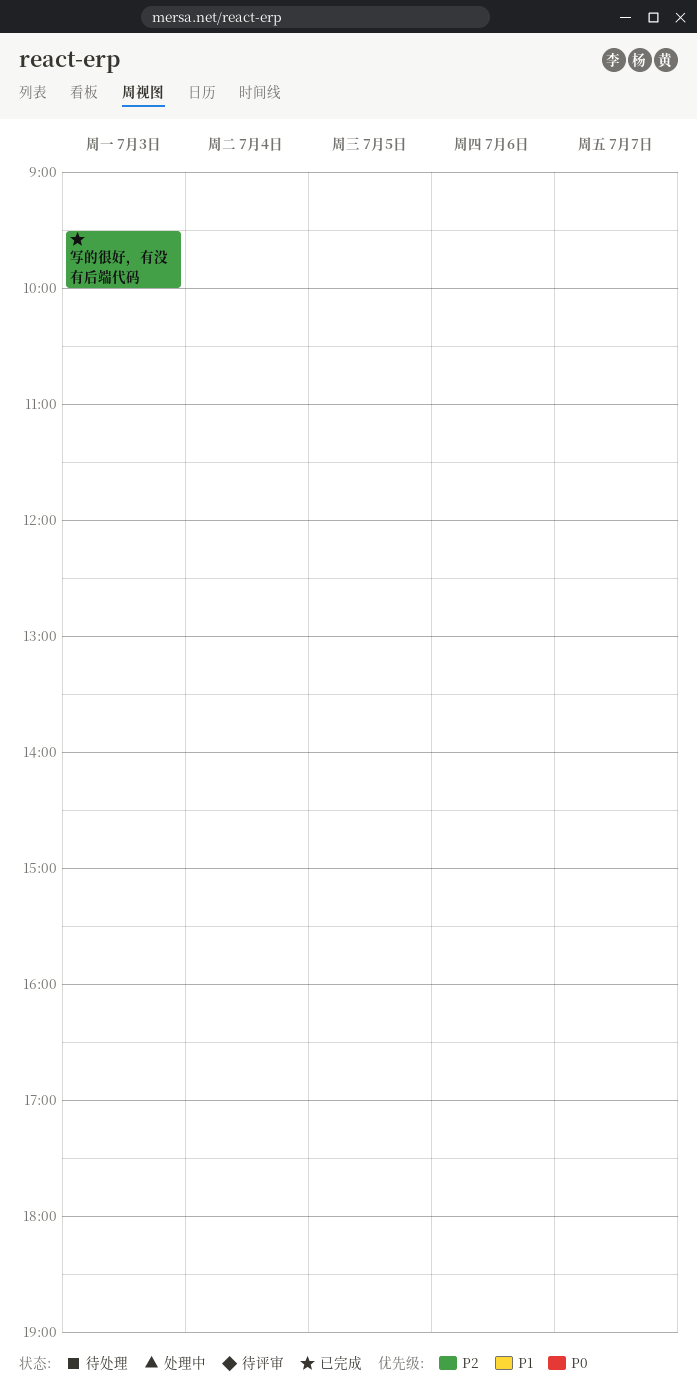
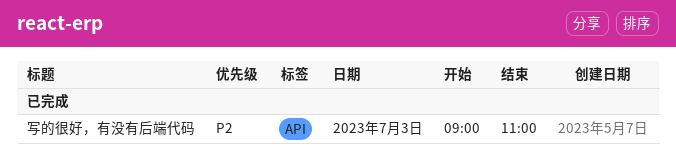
写的很好，有没有后端代码, begins: 09:30 -> 09:00
写的很好，有没有后端代码, ends: 10:00 -> 11:00

